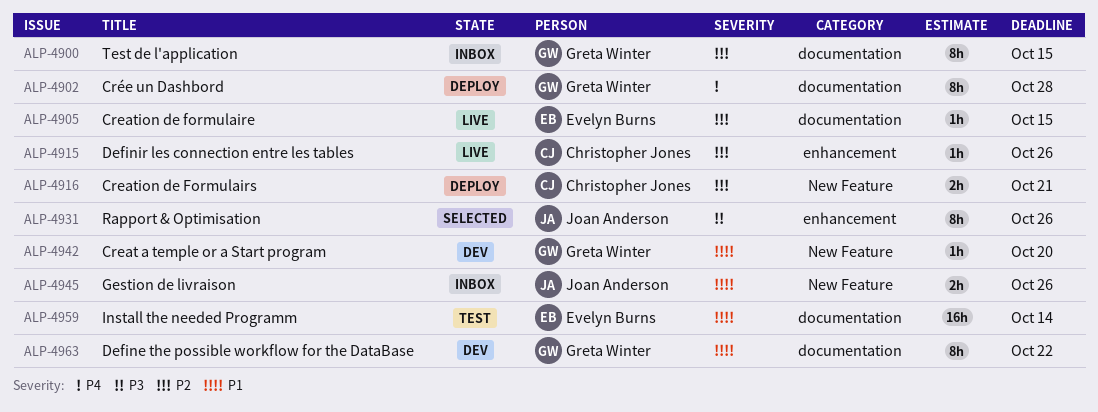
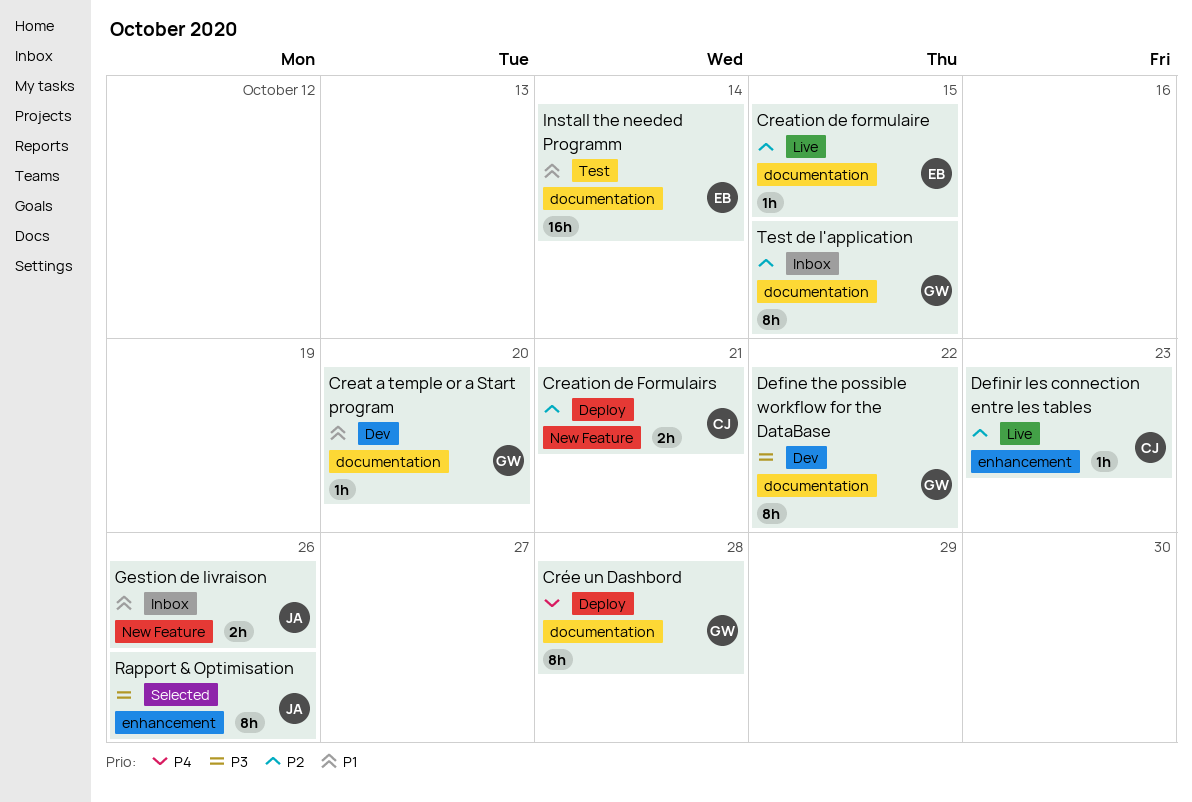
Creat a temple or a Start program, label: New Feature -> documentation
Define the possible workflow for the DataBase, priority: P1 -> P3
Definir les connection entre les tables, due: Oct 26 -> Oct 23

